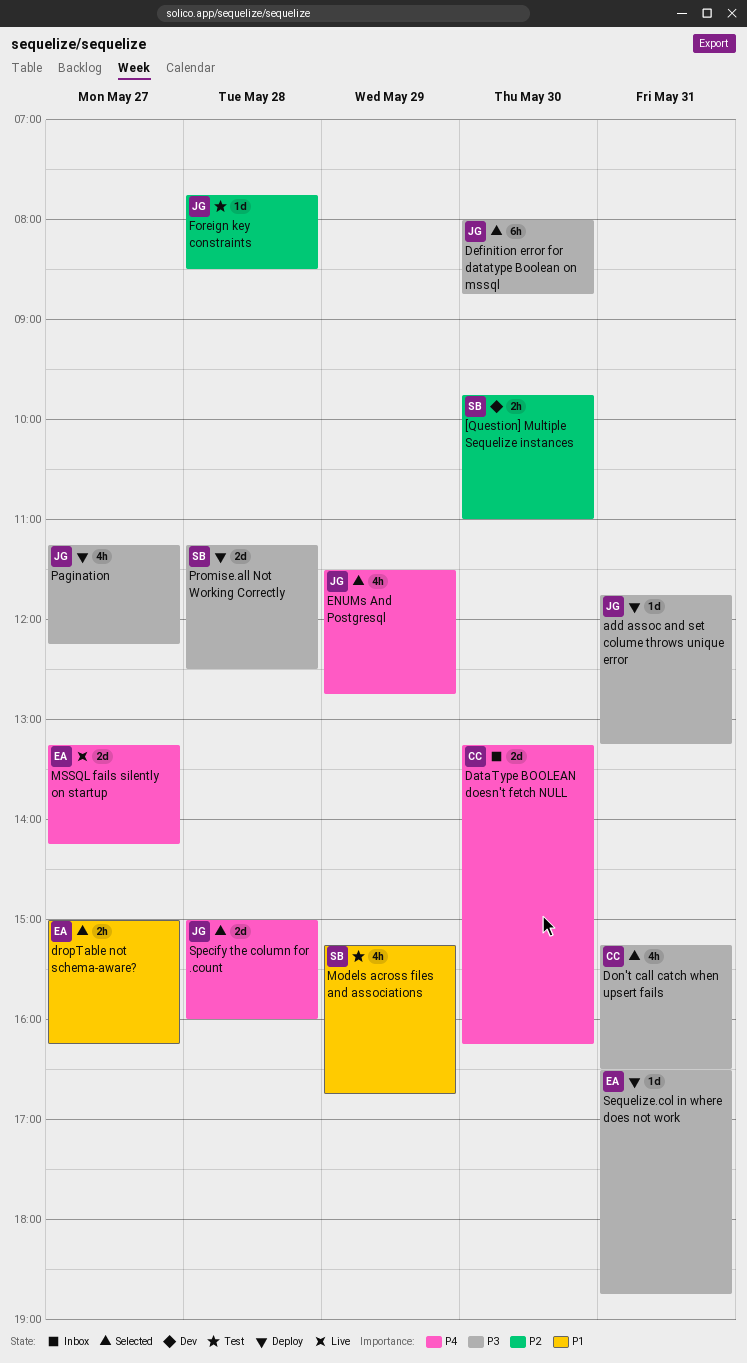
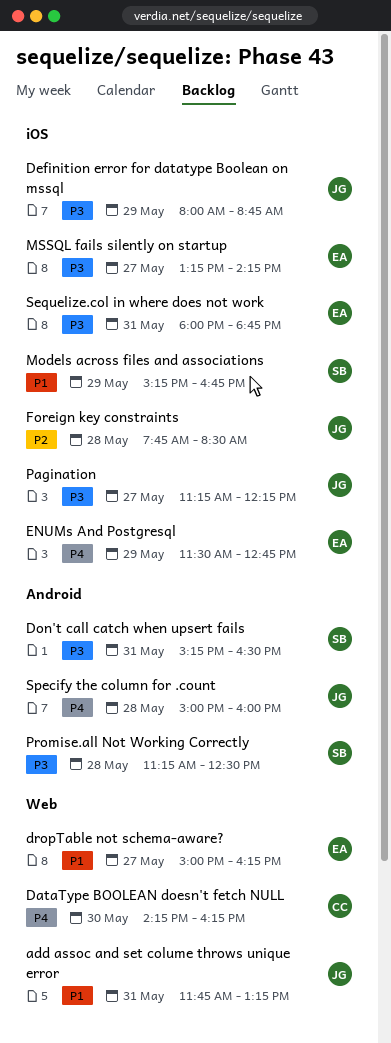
[Question] Multiple Sequelize instances: present -> none
add assoc and set colume throws unique error, priority: P3 -> P1
DataType BOOLEAN doesn't fetch NULL, begins: 13:15 -> 14:15
Definition error for datatype Boolean on mssql, day: May 30 -> May 29
Don't call catch when upsert fails, owner: CC -> SB
ENUMs And Postgresql, owner: JG -> EA
MSSQL fails silently on startup, priority: P4 -> P3
Sequelize.col in where does not work, begins: 16:30 -> 18:00

